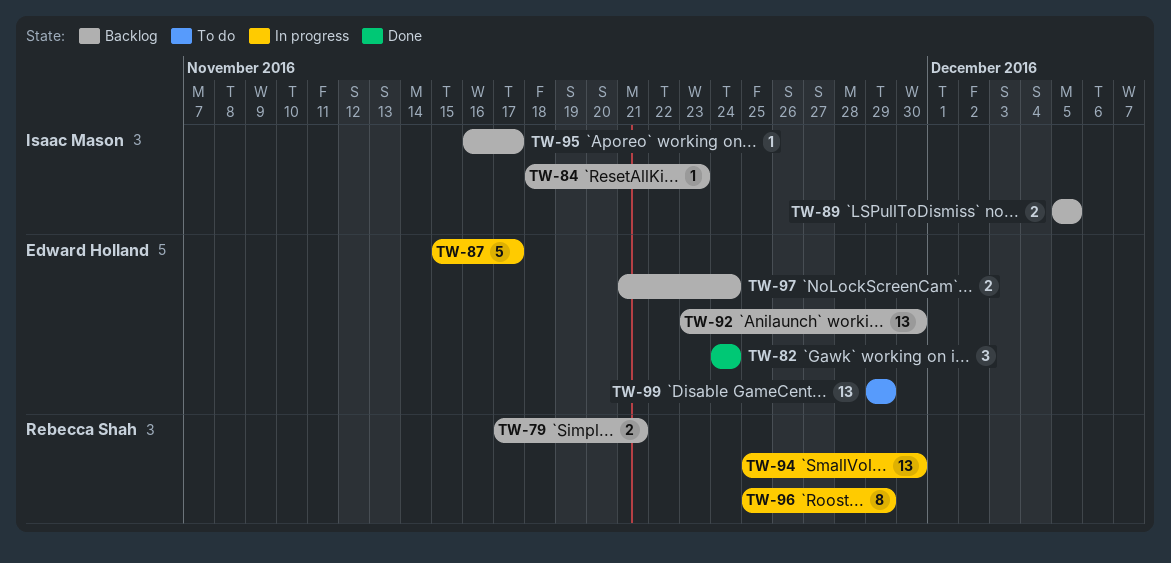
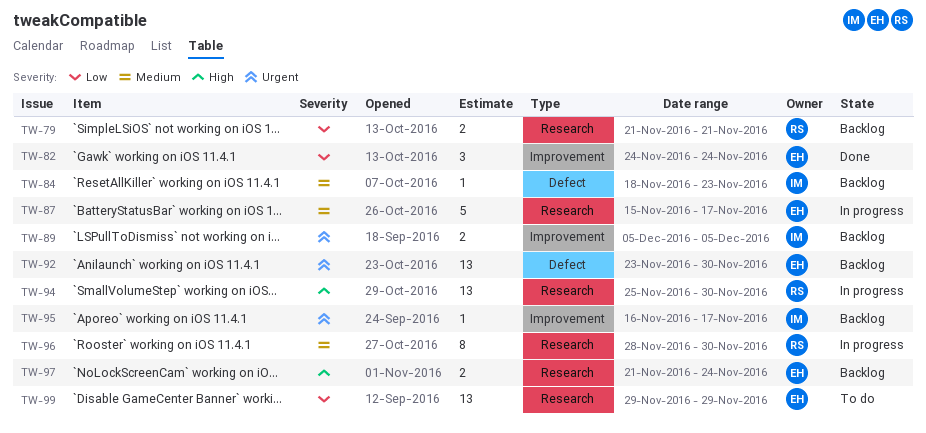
TW-79, start: Nov 17 -> Nov 21
TW-96, start: Nov 25 -> Nov 28
TW-96, due: Nov 29 -> Nov 30

